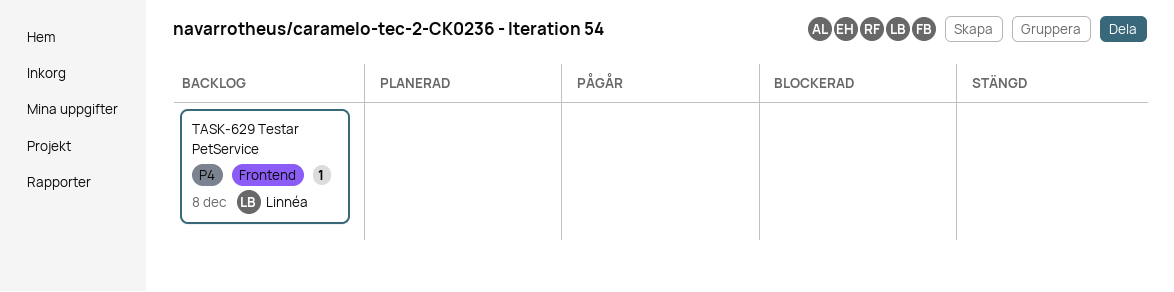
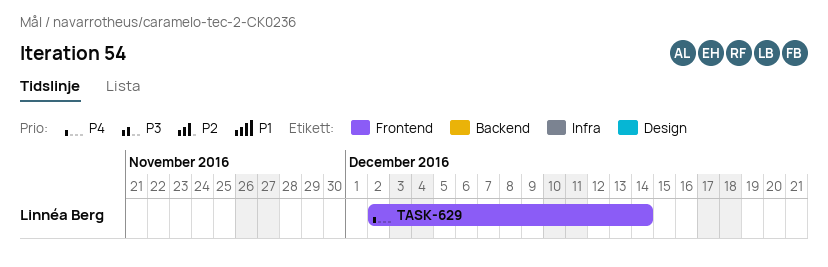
TASK-629, due: Dec 8 -> Dec 14

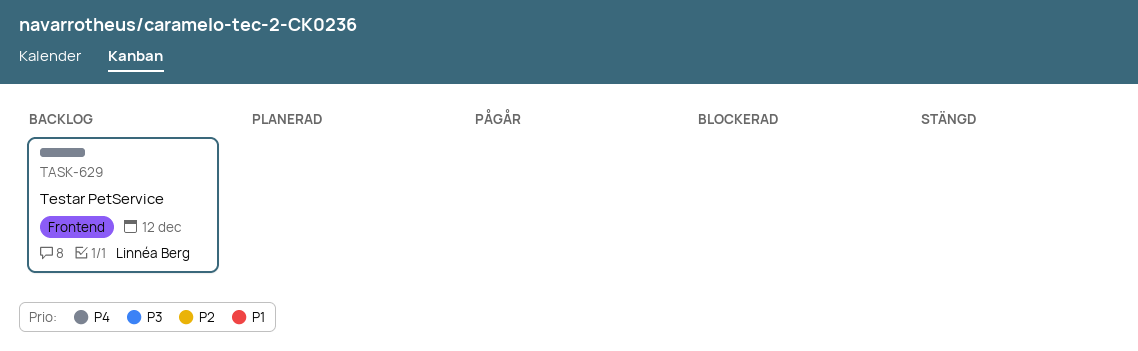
TASK-629, due: Dec 14 -> Dec 12

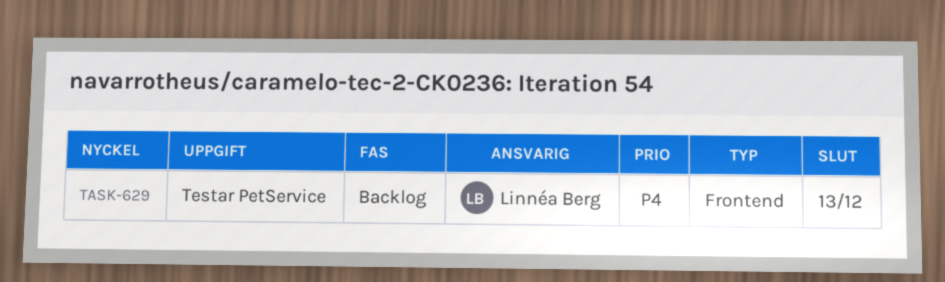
TASK-629, due: Dec 12 -> Dec 13

